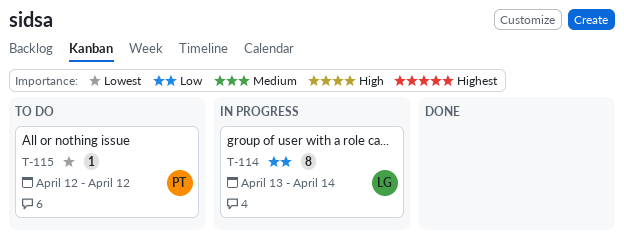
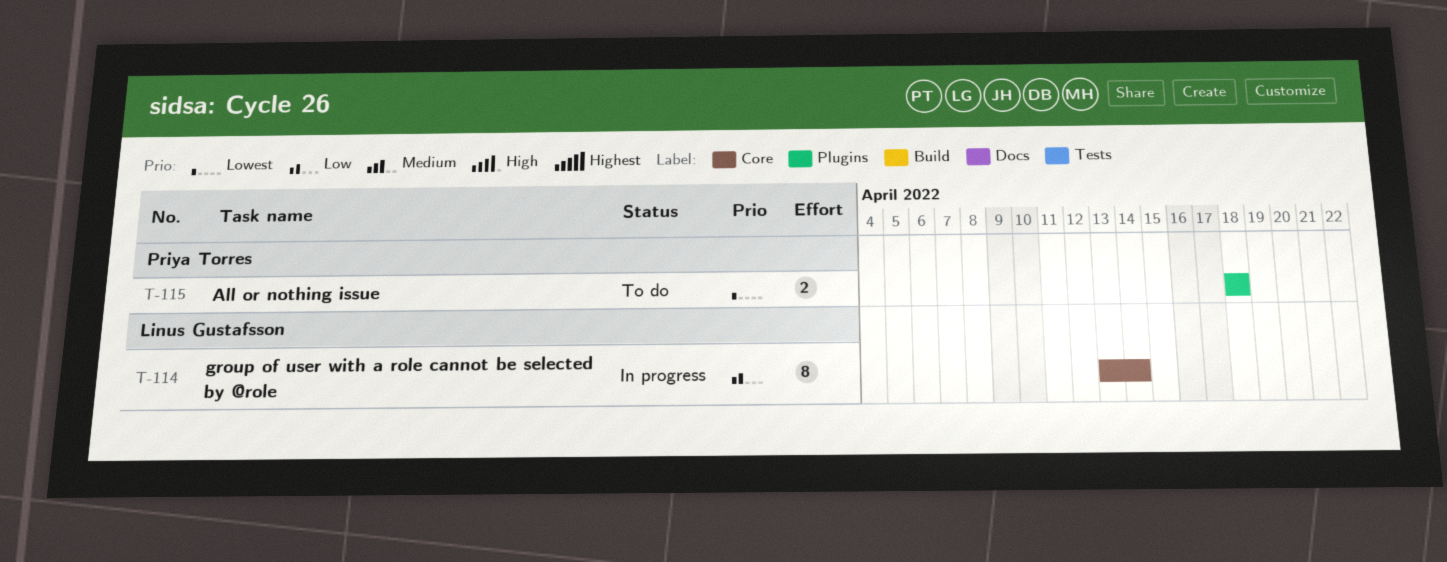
T-115, estimate: 1 -> 2
T-115, start: Apr 12 -> Apr 18
T-115, due: Apr 12 -> Apr 18

